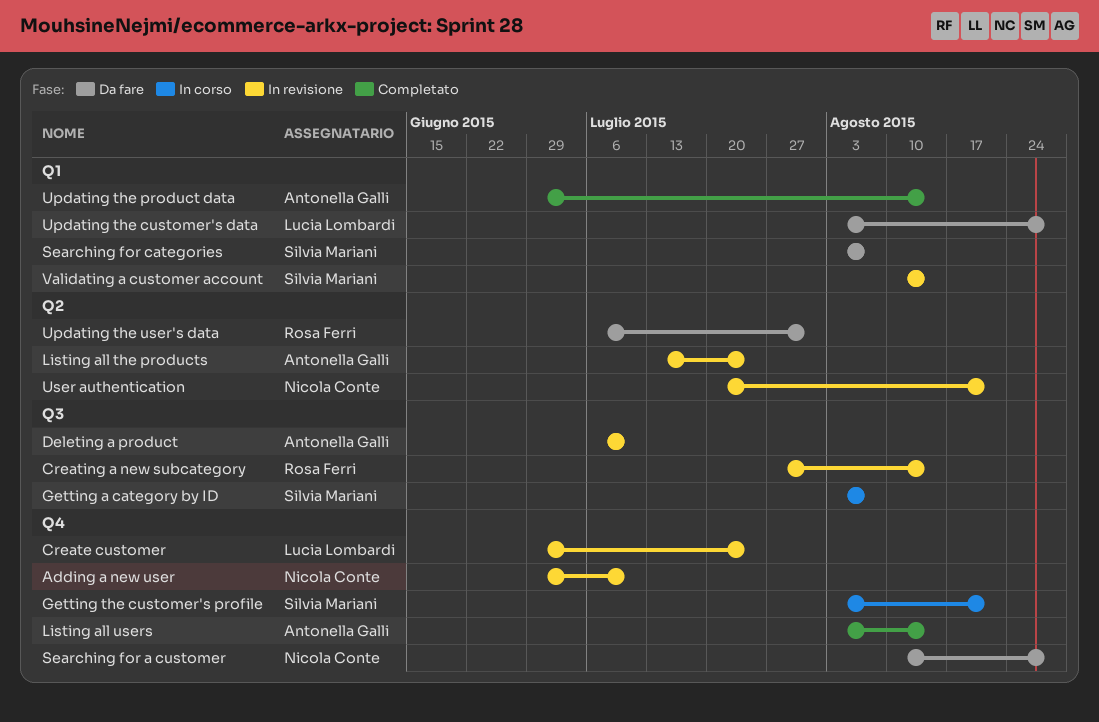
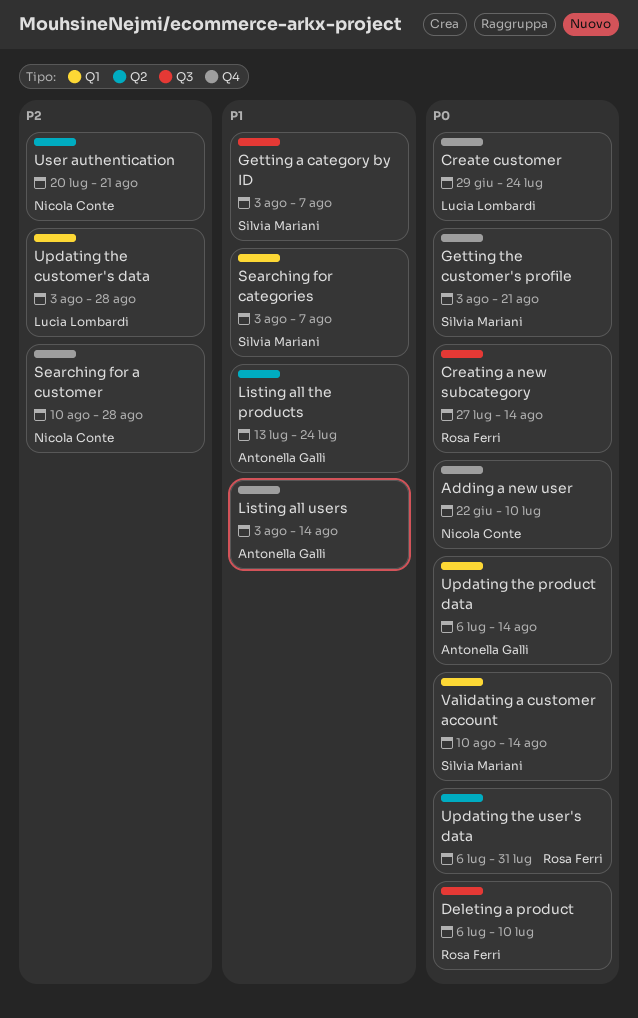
Adding a new user, start: Jun 29 -> Jun 22
Deleting a product, owner: Antonella Galli -> Rosa Ferri
Updating the product data, start: Jun 29 -> Jul 6

